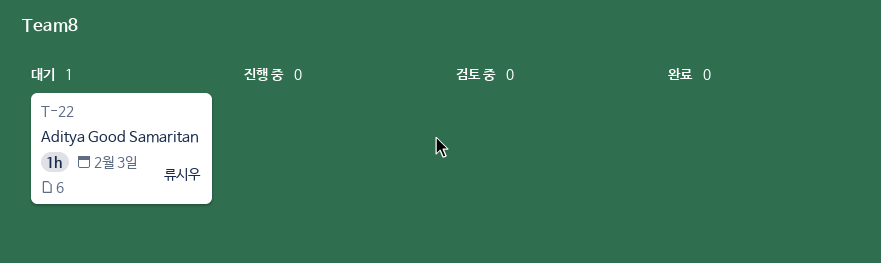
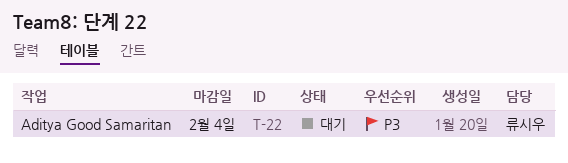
T-22, due: Feb 3 -> Feb 4

